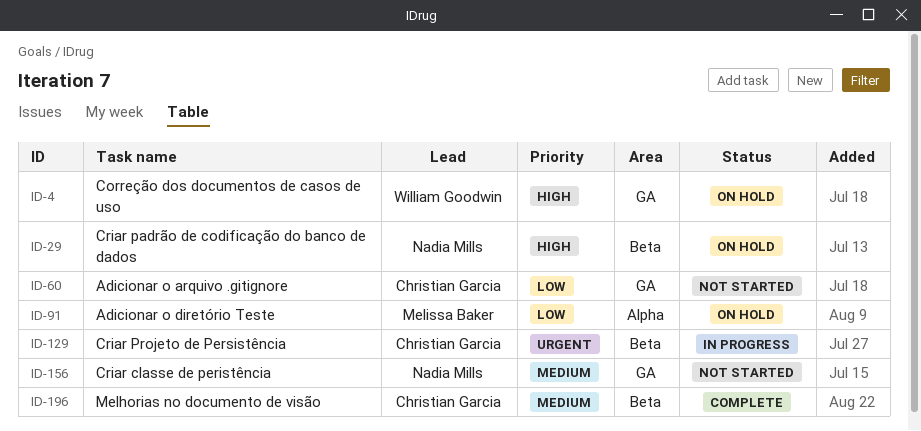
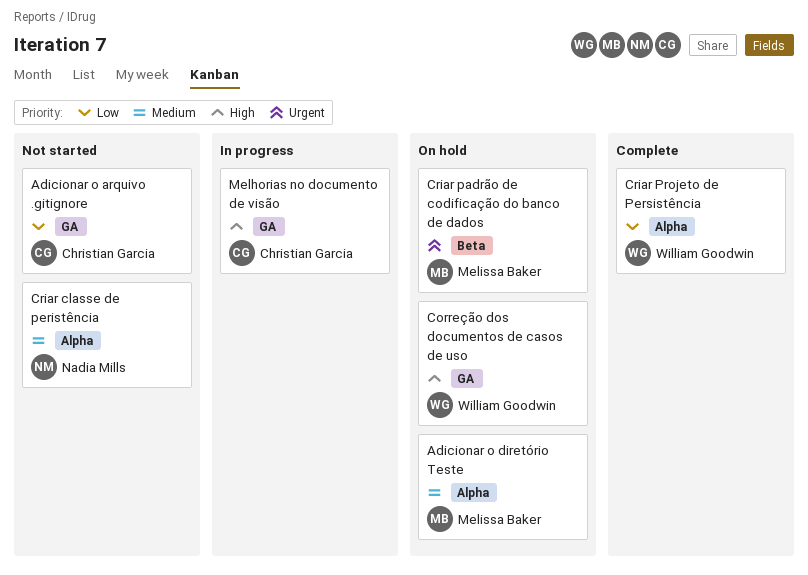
Adicionar o diretório Teste, priority: Low -> Medium
Criar classe de peristência, label: GA -> Alpha
Criar padrão de codificação do banco de dados, owner: Nadia Mills -> Melissa Baker
Criar padrão de codificação do banco de dados, priority: High -> Urgent
Criar Projeto de Persistência, status: In progress -> Complete
Criar Projeto de Persistência, owner: Christian Garcia -> William Goodwin
Criar Projeto de Persistência, priority: Urgent -> Low
Criar Projeto de Persistência, label: Beta -> Alpha
Melhorias no documento de visão, status: Complete -> In progress
Melhorias no documento de visão, priority: Medium -> High
Melhorias no documento de visão, label: Beta -> GA

